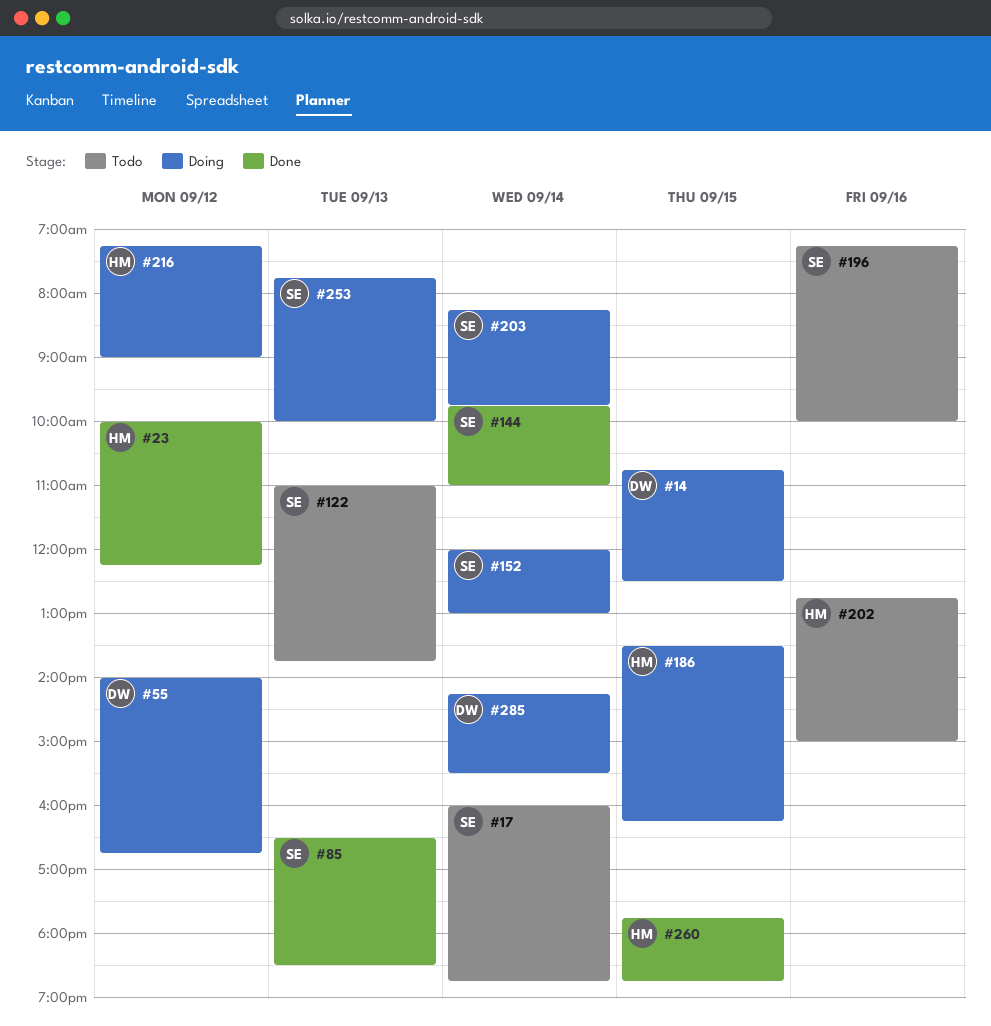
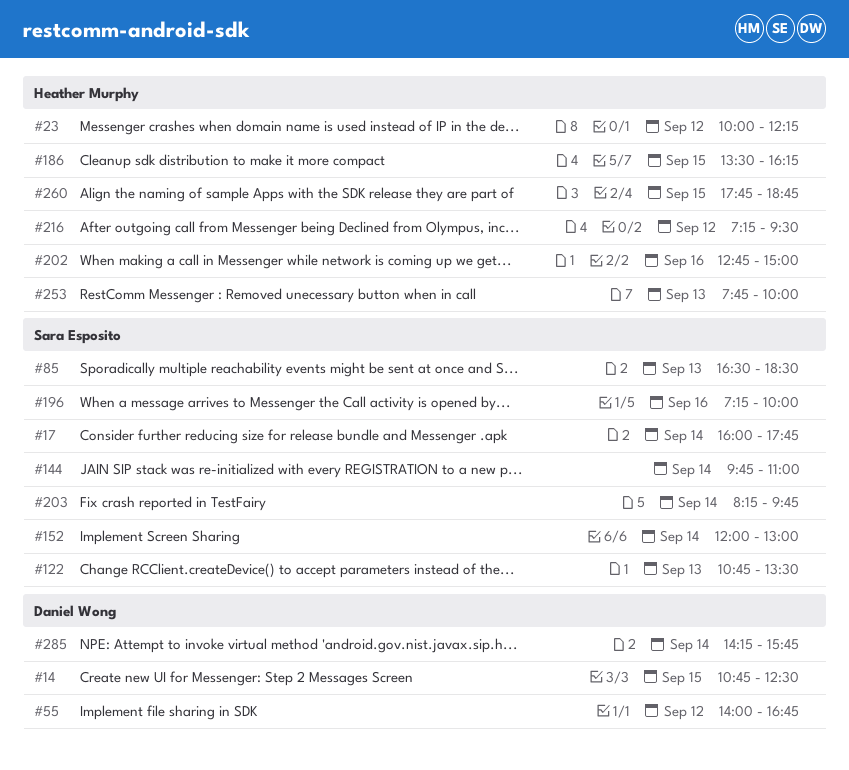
#17, ends: 18:45 -> 17:45
#122, begins: 11:00 -> 10:45
#122, ends: 13:45 -> 13:30
#216, ends: 09:00 -> 09:30
#253, owner: Sara Esposito -> Heather Murphy
#285, ends: 15:30 -> 15:45

